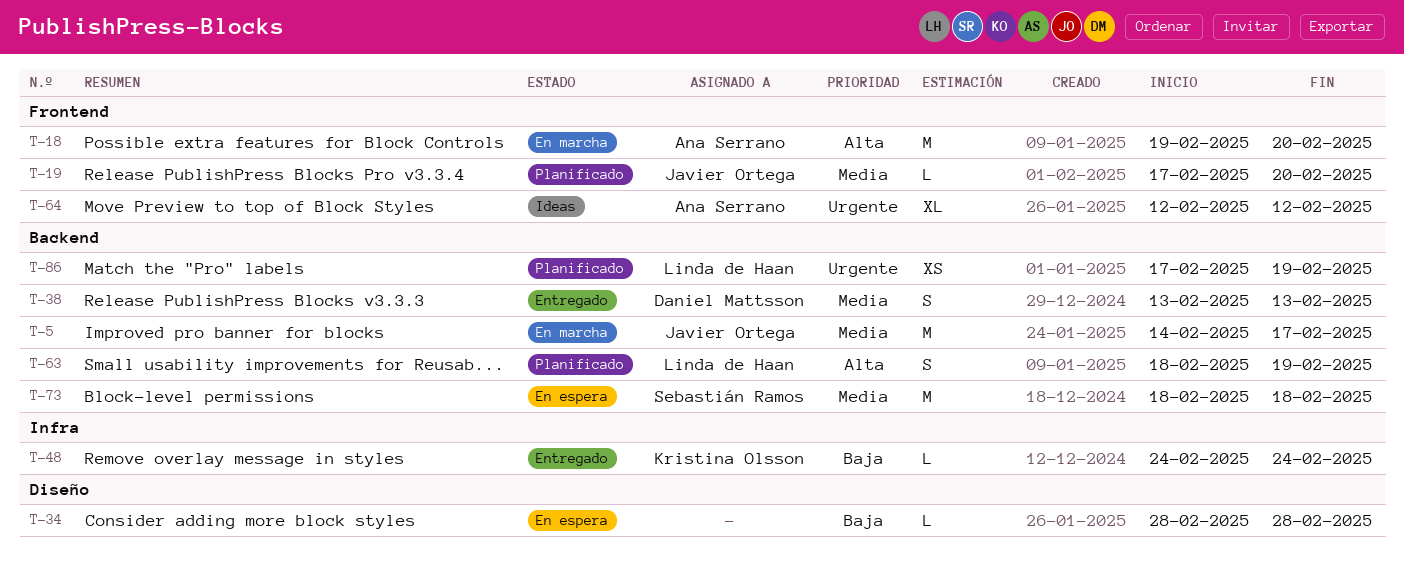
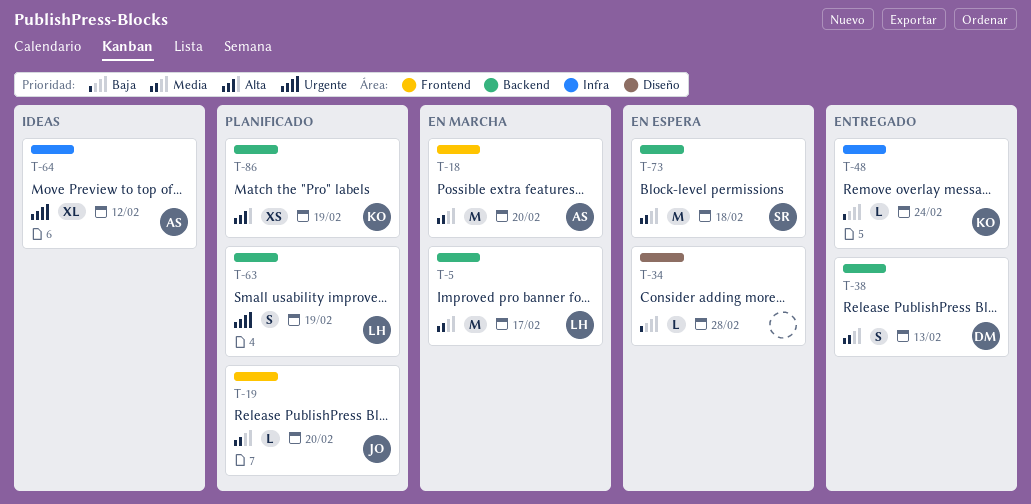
T-5, owner: Javier Ortega -> Linda de Haan
T-18, priority: Alta -> Media
T-63, priority: Alta -> Urgente
T-64, label: Frontend -> Infra
T-86, owner: Linda de Haan -> Kristina Olsson
T-86, priority: Urgente -> Alta

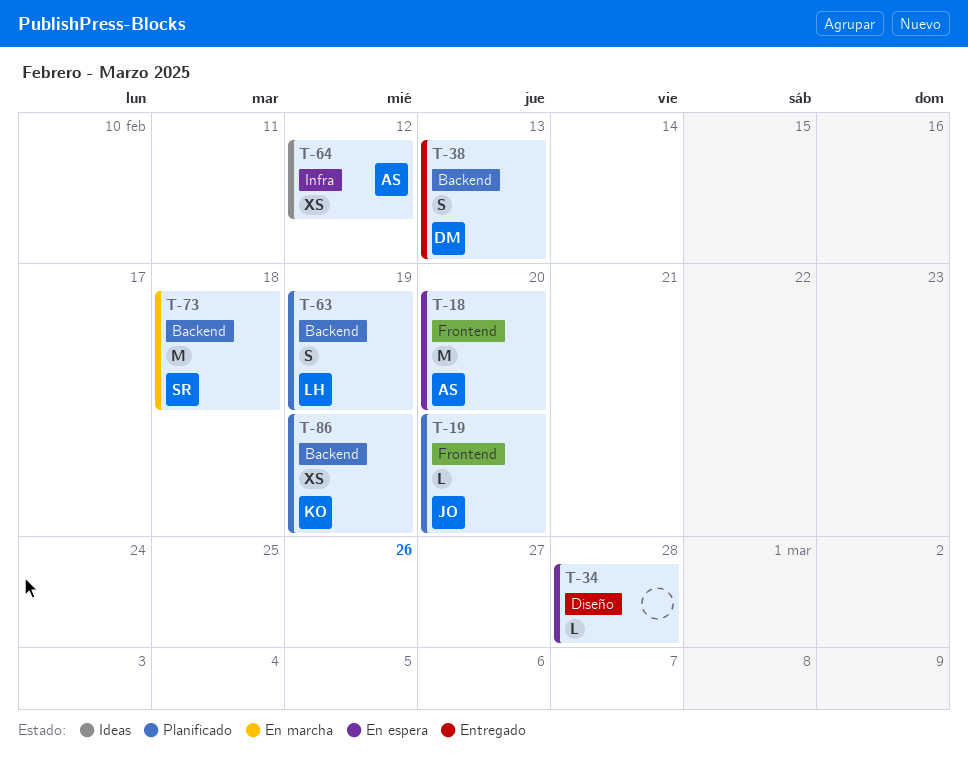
T-5: present -> none
T-18, status: En marcha -> En espera
T-48: present -> none
T-64, estimate: XL -> XS
T-73, status: En espera -> En marcha

